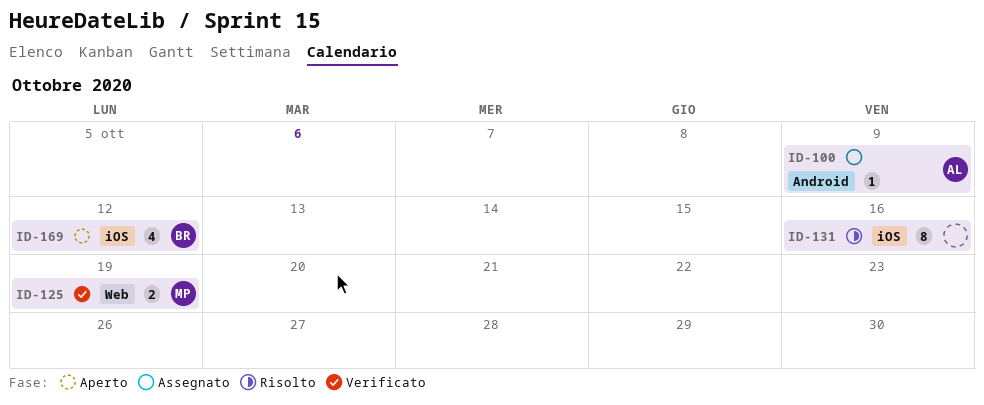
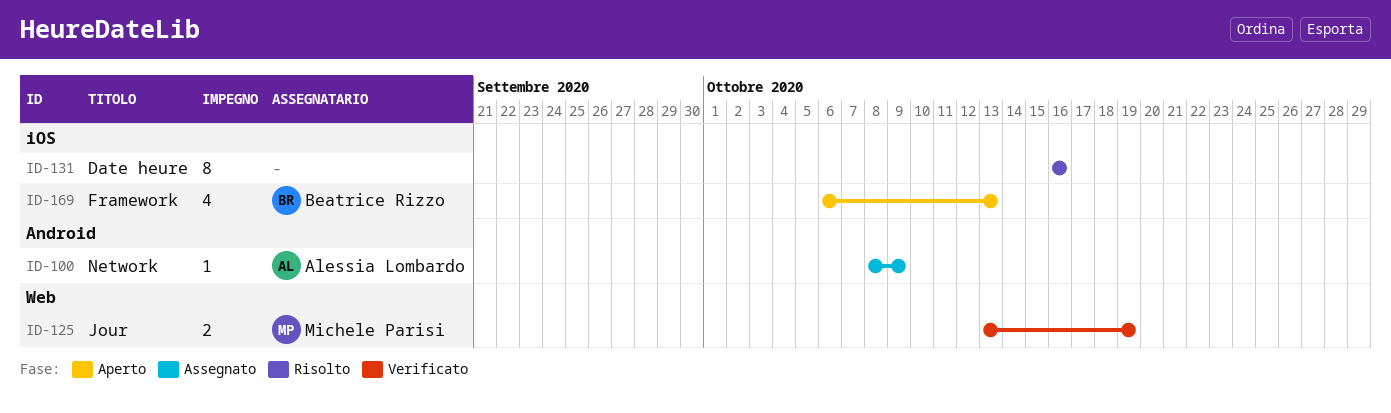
ID-169, due: Oct 12 -> Oct 13

